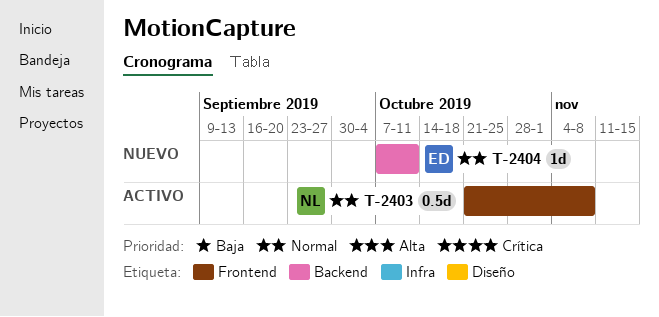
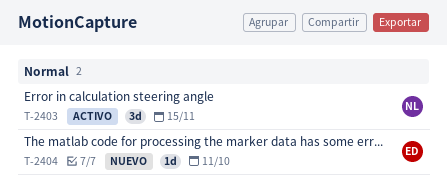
T-2403, estimate: 0.5d -> 3d
T-2403, due: Nov 8 -> Nov 15

